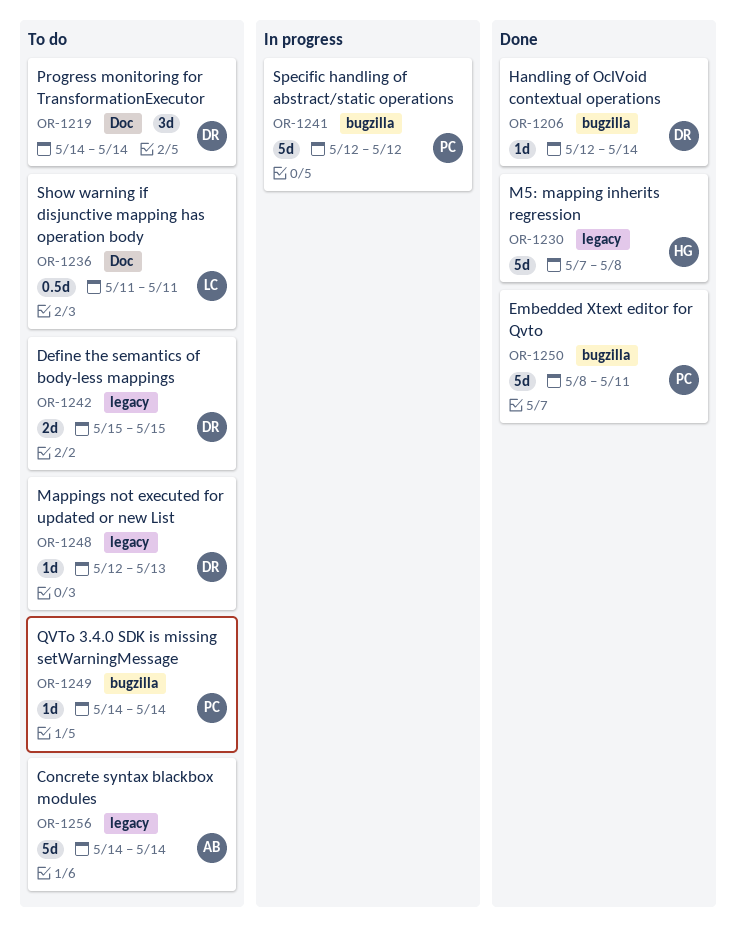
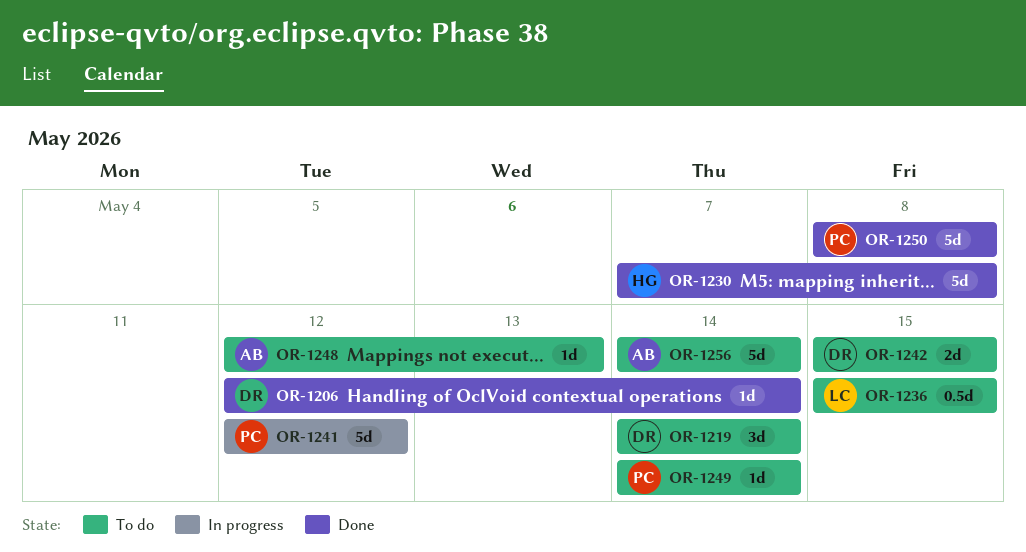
OR-1236, start: May 11 -> May 15
OR-1236, due: May 11 -> May 15
OR-1248, owner: DR -> AB
OR-1250, due: May 11 -> May 8

